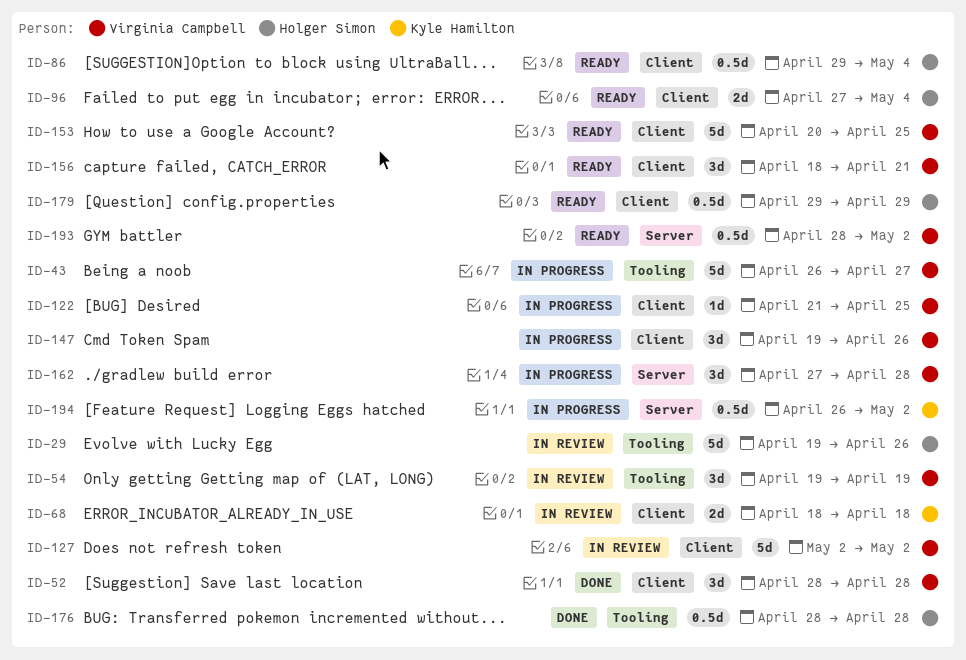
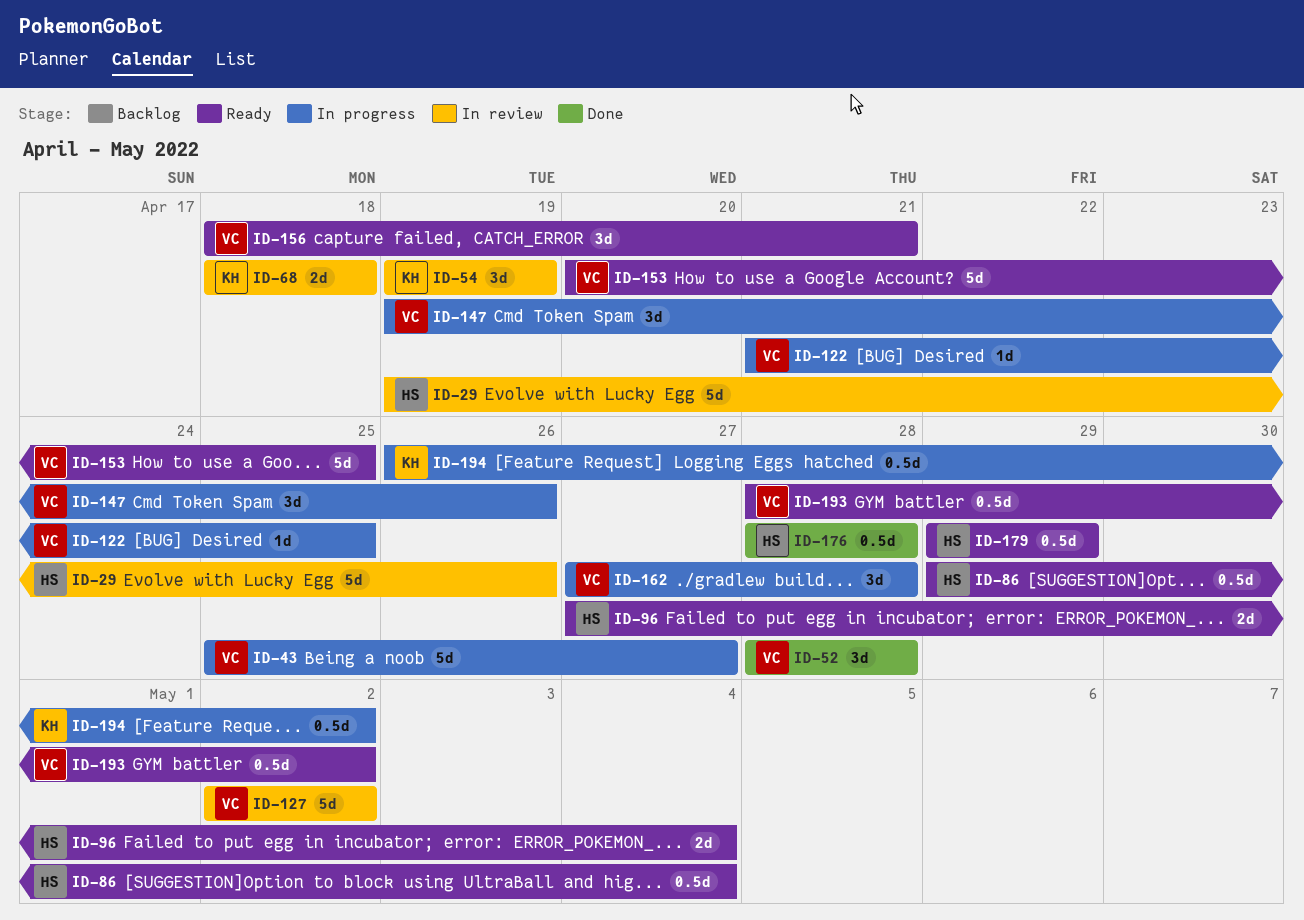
ID-43, start: Apr 26 -> Apr 25
ID-54, owner: Virginia Campbell -> Kyle Hamilton

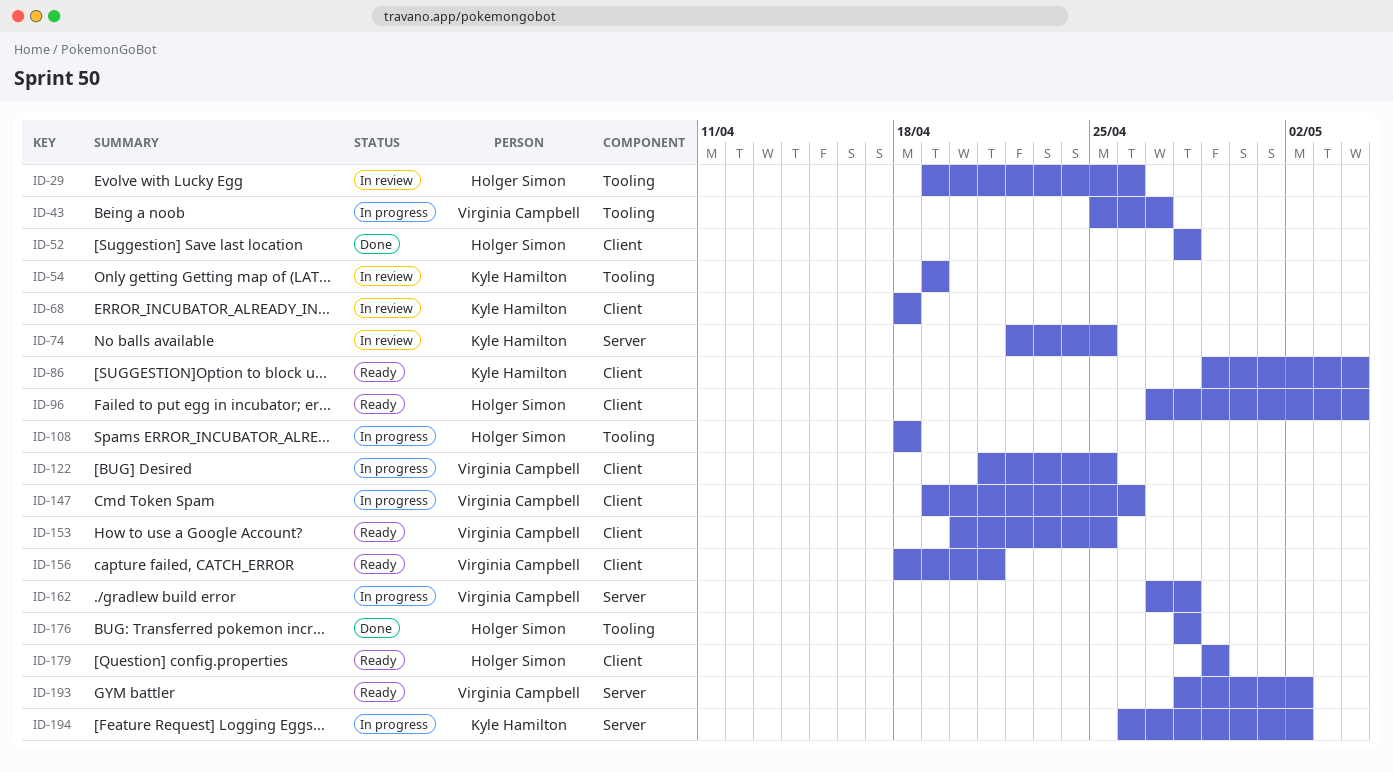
ID-52, owner: Virginia Campbell -> Holger Simon
ID-74: none -> present
ID-86, owner: Holger Simon -> Kyle Hamilton
ID-108: none -> present
ID-127: present -> none

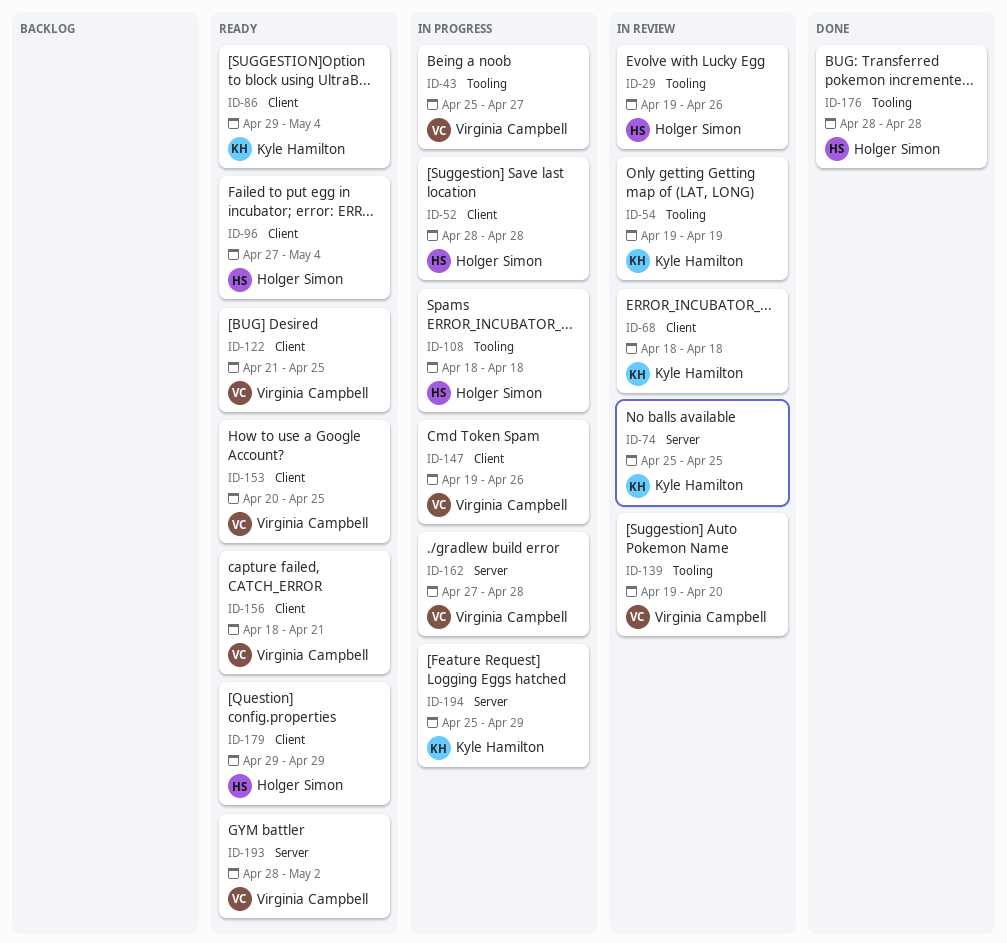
ID-52, status: Done -> In progress
ID-74, start: Apr 22 -> Apr 25
ID-122, status: In progress -> Ready
ID-139: none -> present
ID-194, start: Apr 26 -> Apr 25
ID-194, due: May 2 -> Apr 29

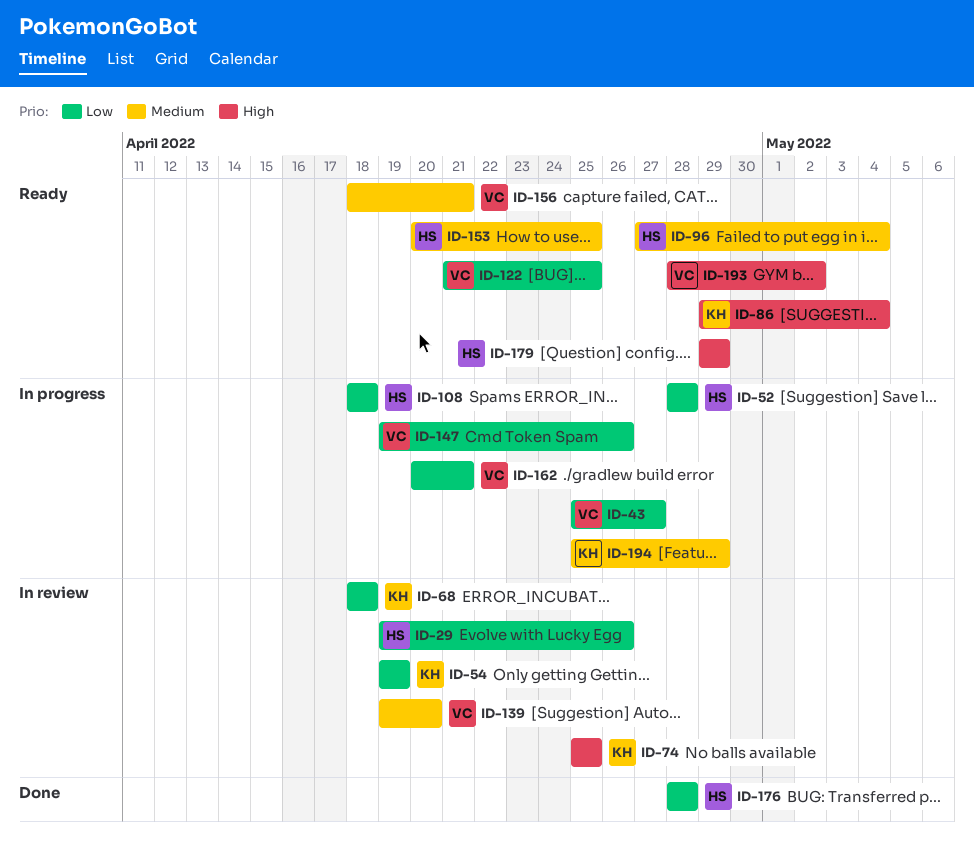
ID-153, owner: Virginia Campbell -> Holger Simon
ID-162, start: Apr 27 -> Apr 20
ID-162, due: Apr 28 -> Apr 21

